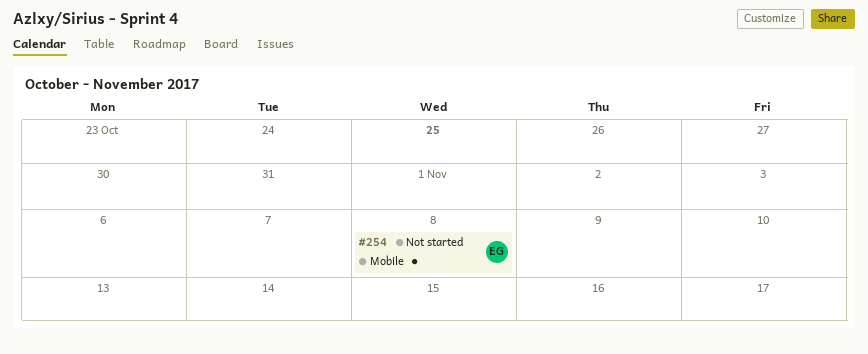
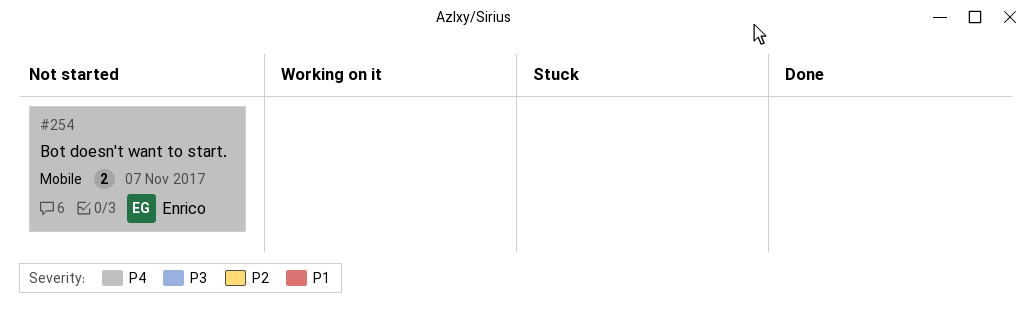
#254, estimate: 1 -> 2
#254, due: Nov 8 -> Nov 7

